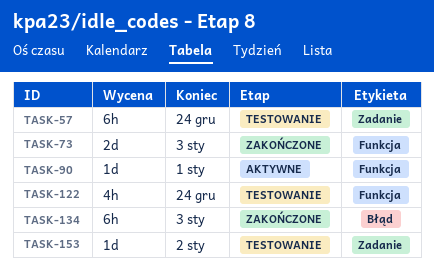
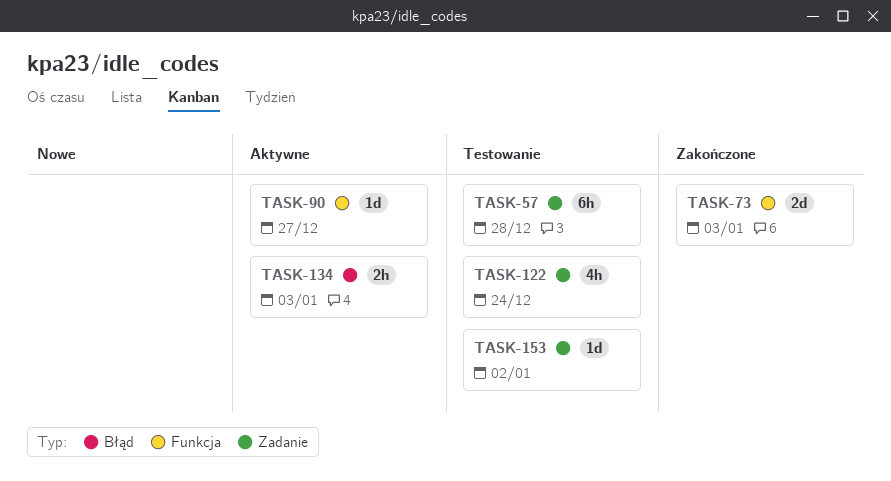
TASK-57, due: Dec 24 -> Dec 28
TASK-90, due: Jan 1 -> Dec 27
TASK-122, label: Funkcja -> Zadanie
TASK-134, status: Zakończone -> Aktywne
TASK-134, estimate: 6h -> 2h

